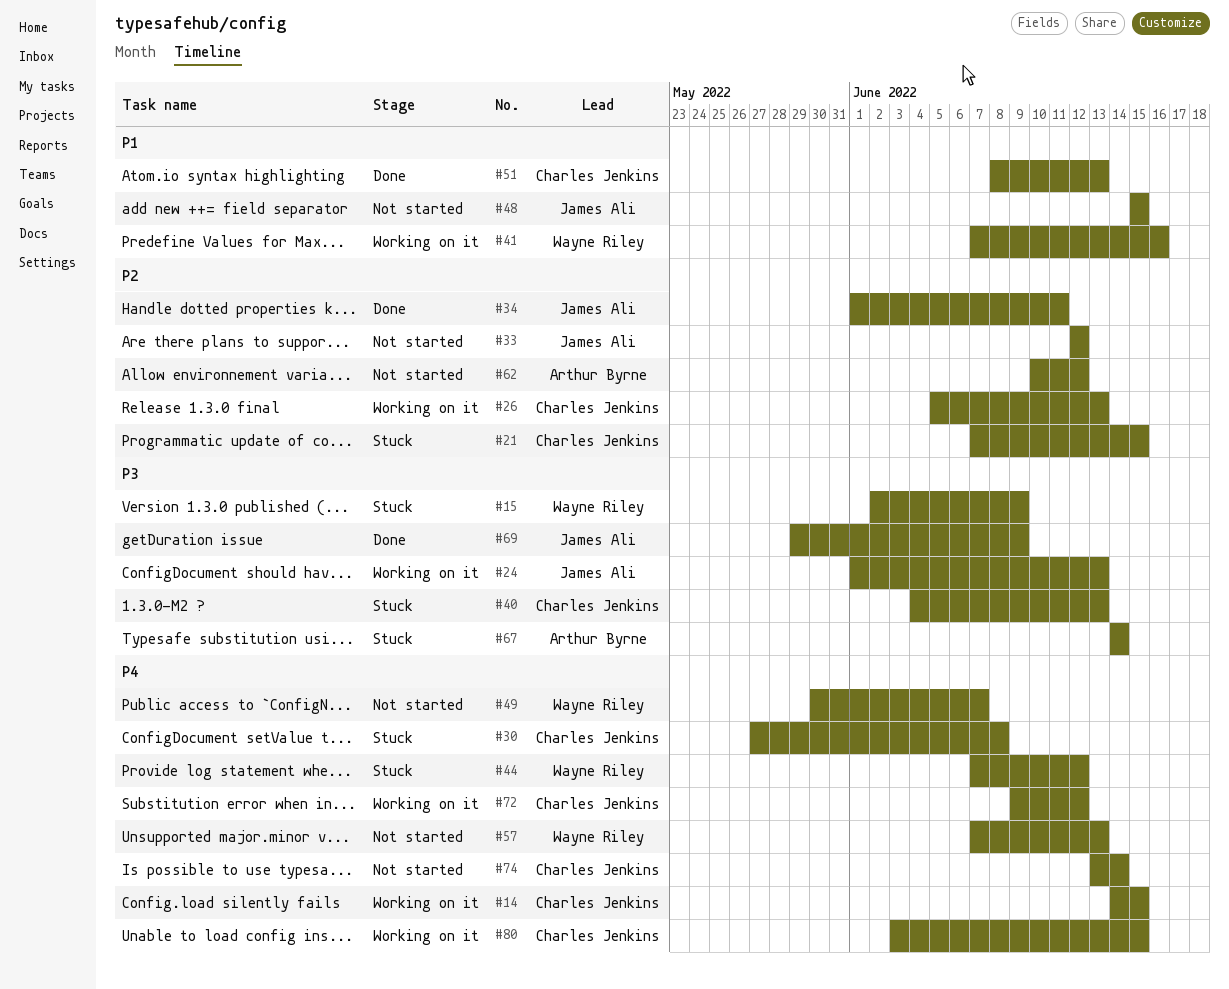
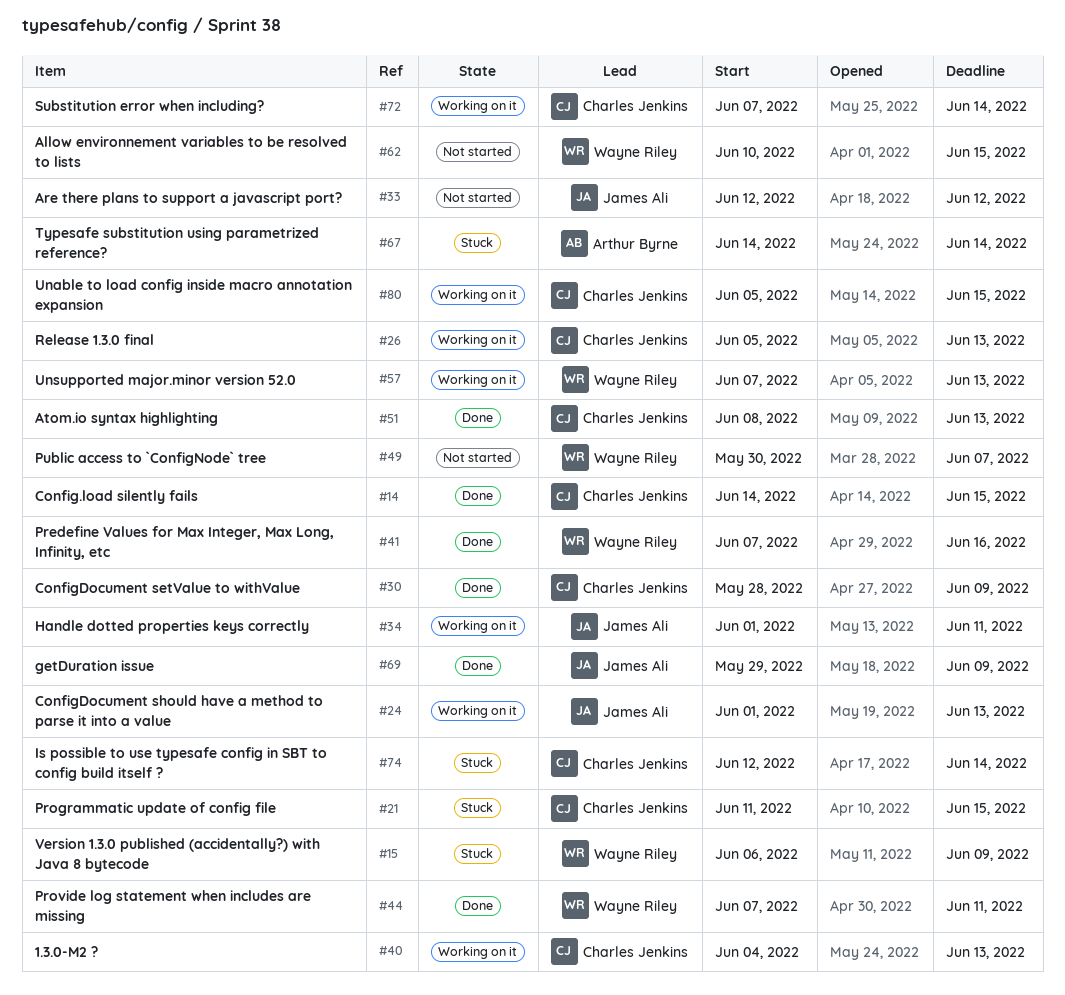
#14, status: Working on it -> Done
#15, start: Jun 2 -> Jun 6
#21, start: Jun 7 -> Jun 11
#30, status: Stuck -> Done
#30, start: May 27 -> May 28
#30, due: Jun 8 -> Jun 9
#34, status: Done -> Working on it
#40, status: Stuck -> Working on it
#41, status: Working on it -> Done
#44, status: Stuck -> Done
#44, due: Jun 12 -> Jun 11
#48: present -> none
#57, status: Not started -> Working on it
#62, owner: Arthur Byrne -> Wayne Riley
#62, due: Jun 12 -> Jun 15
#72, start: Jun 9 -> Jun 7
#72, due: Jun 12 -> Jun 14
#74, status: Not started -> Stuck
#74, start: Jun 13 -> Jun 12
#80, start: Jun 3 -> Jun 5

